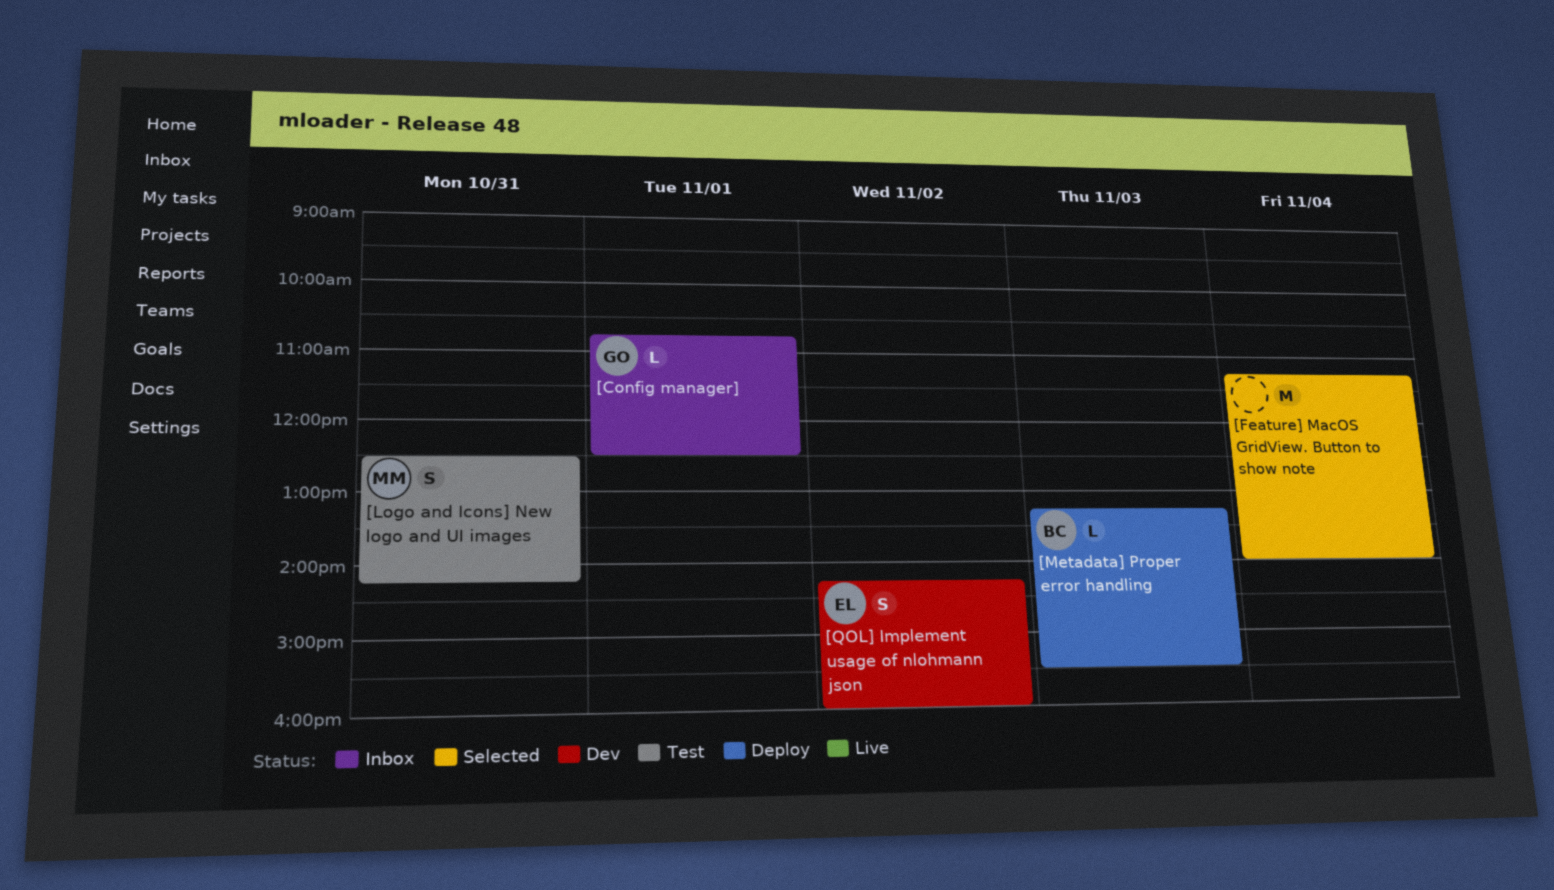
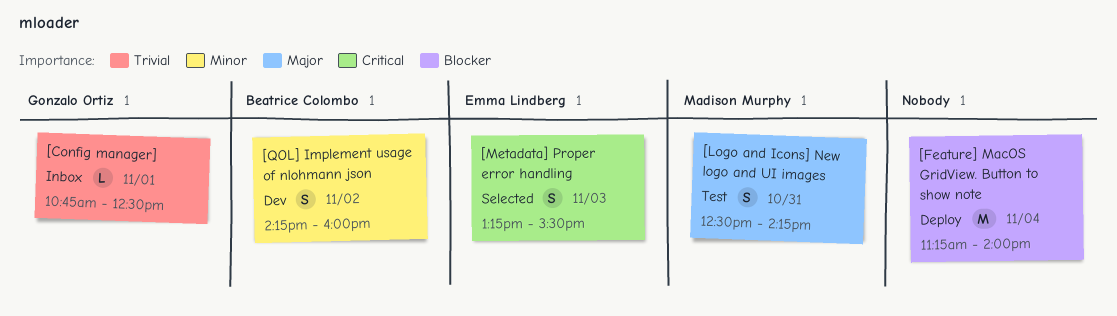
[Feature] MacOS GridView. Button to show note, status: Selected -> Deploy
[Metadata] Proper error handling, status: Deploy -> Selected
[Metadata] Proper error handling, owner: Beatrice Colombo -> Emma Lindberg
[Metadata] Proper error handling, estimate: L -> S
[QOL] Implement usage of nlohmann json, owner: Emma Lindberg -> Beatrice Colombo

